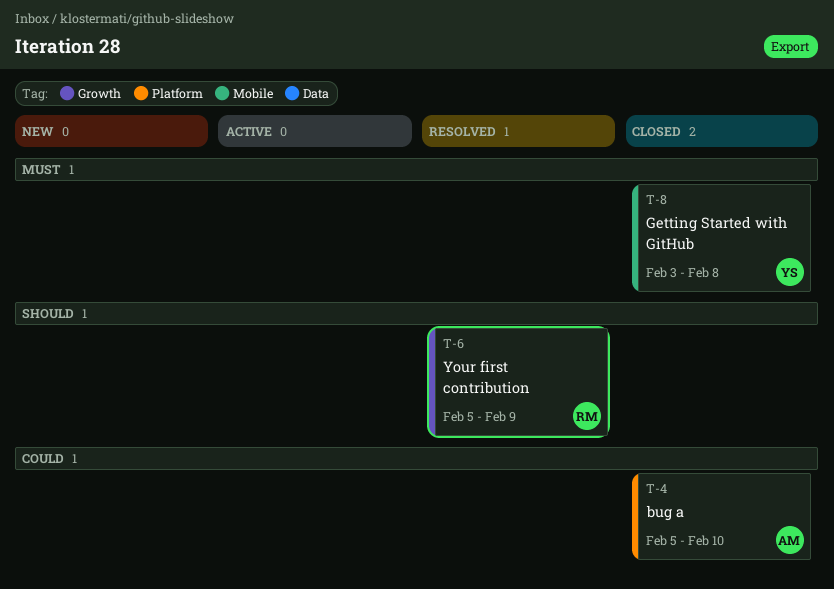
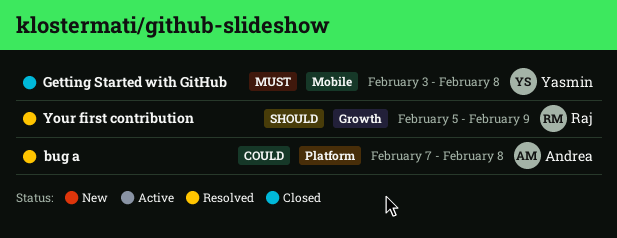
bug a, status: Closed -> Resolved
bug a, start: Feb 5 -> Feb 7
bug a, due: Feb 10 -> Feb 8

